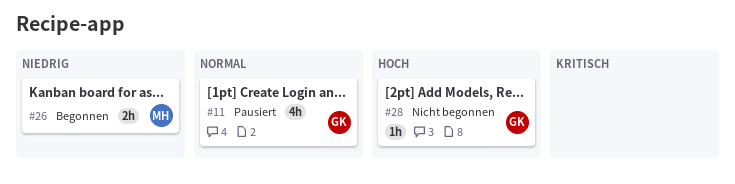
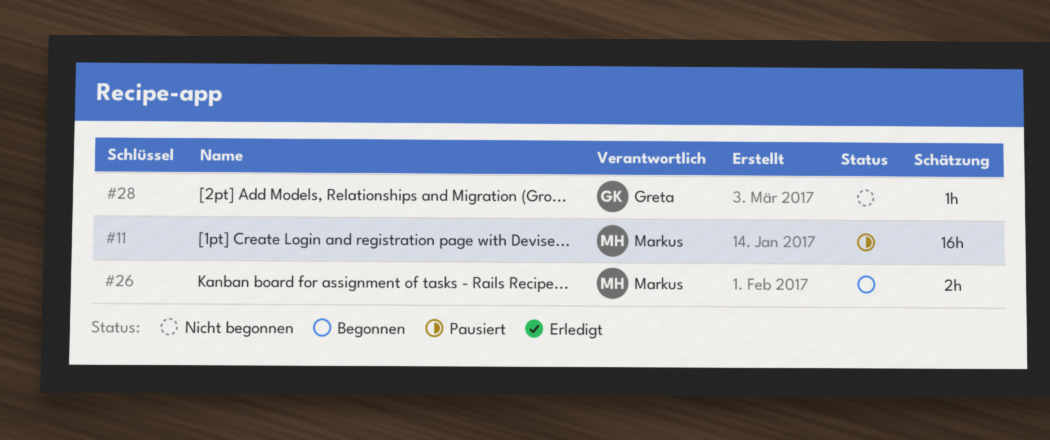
#11, owner: Greta -> Markus
#11, estimate: 4h -> 16h

